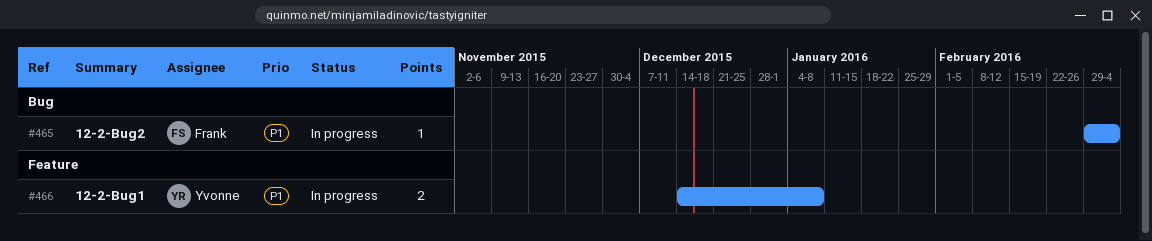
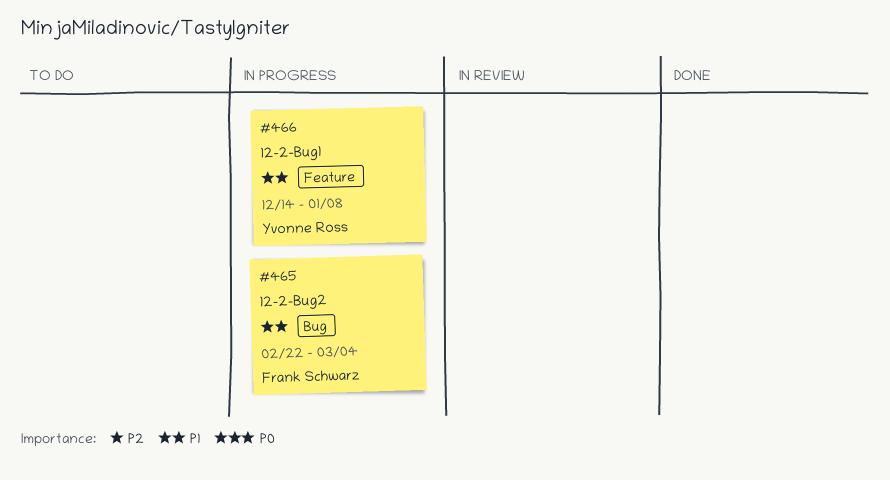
#465, start: Feb 29 -> Feb 22

